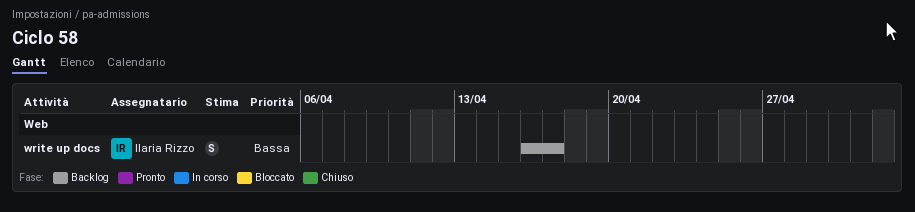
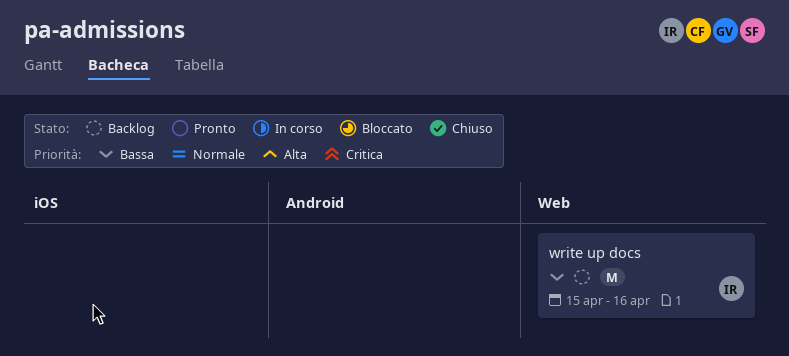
write up docs, estimate: S -> M
write up docs, start: Apr 16 -> Apr 15
write up docs, due: Apr 17 -> Apr 16

